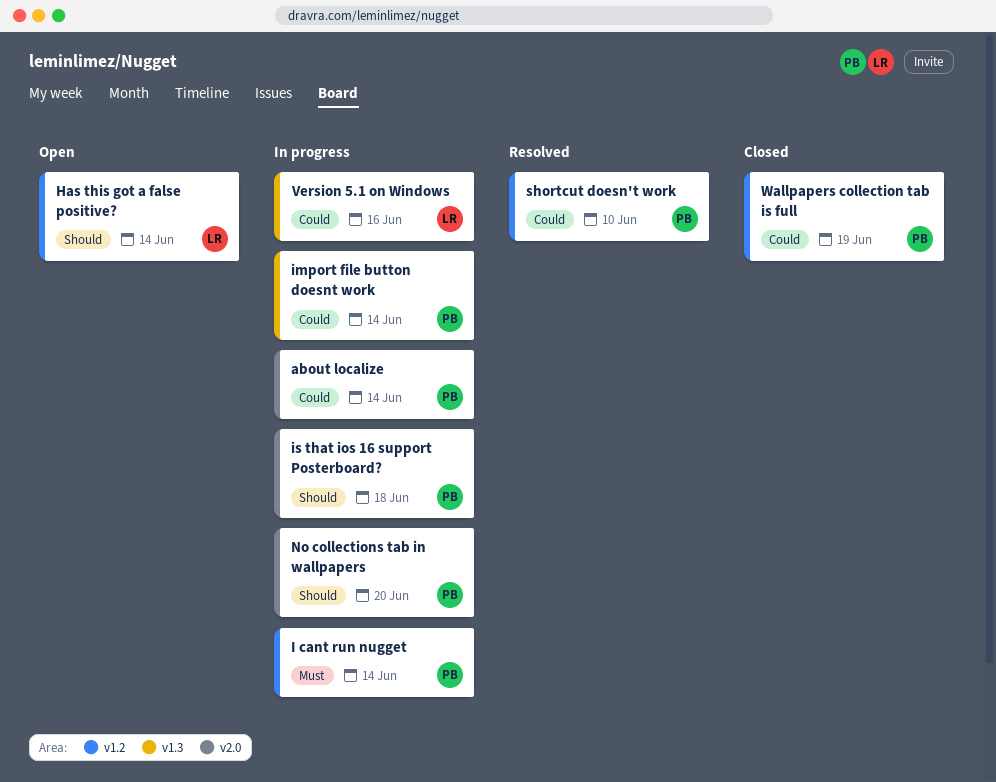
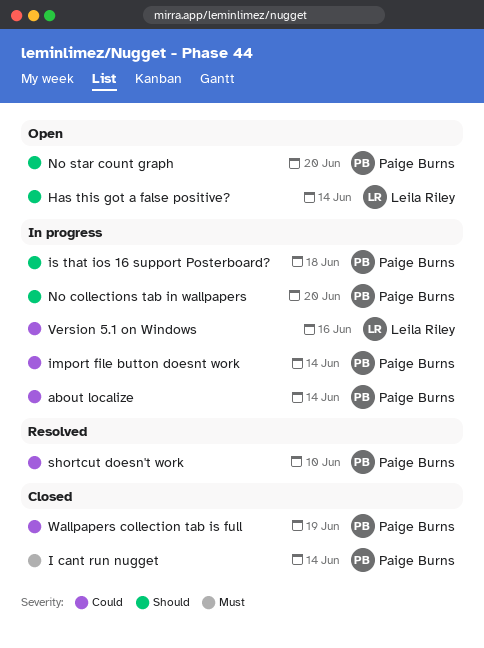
I cant run nugget, status: In progress -> Closed
No star count graph: none -> present

